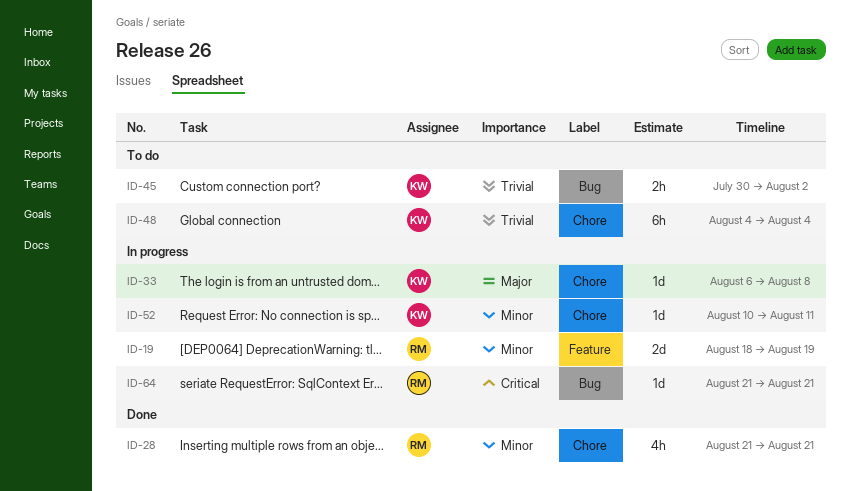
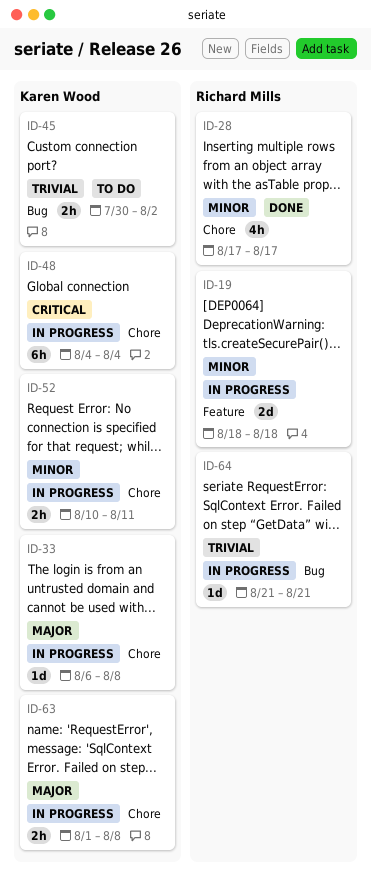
ID-19, due: Aug 19 -> Aug 18
ID-28, start: Aug 21 -> Aug 17
ID-28, due: Aug 21 -> Aug 17
ID-48, status: To do -> In progress
ID-48, priority: Trivial -> Critical
ID-52, estimate: 1d -> 2h
ID-63: none -> present
ID-64, priority: Critical -> Trivial

